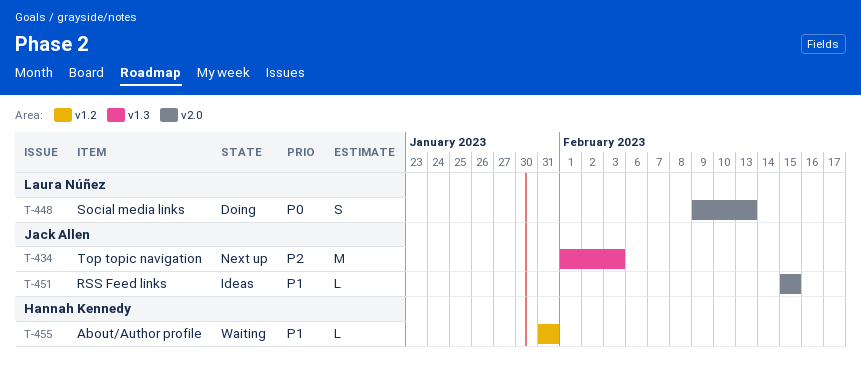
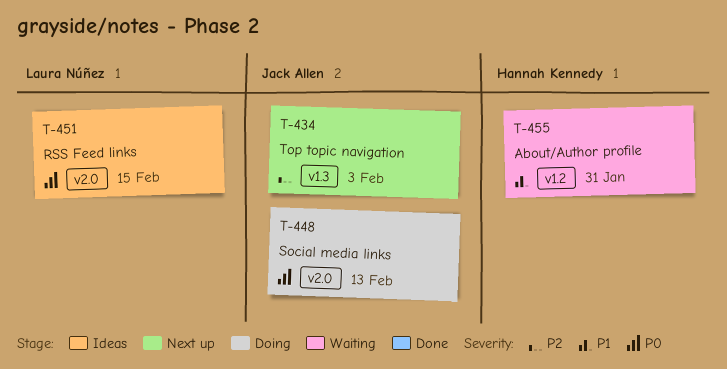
T-448, owner: Laura Núñez -> Jack Allen
T-451, owner: Jack Allen -> Laura Núñez
T-451, priority: P1 -> P0

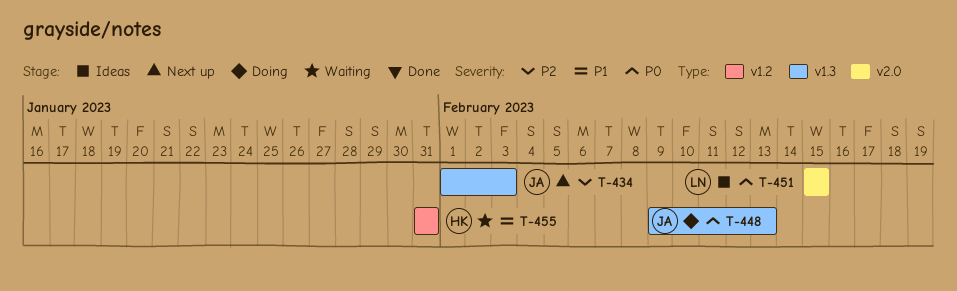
T-448, label: v2.0 -> v1.3

